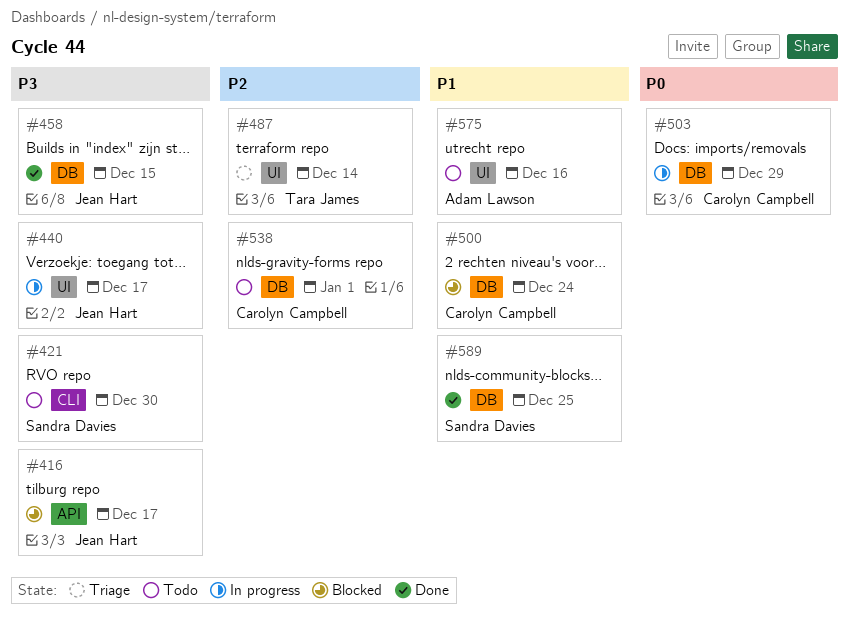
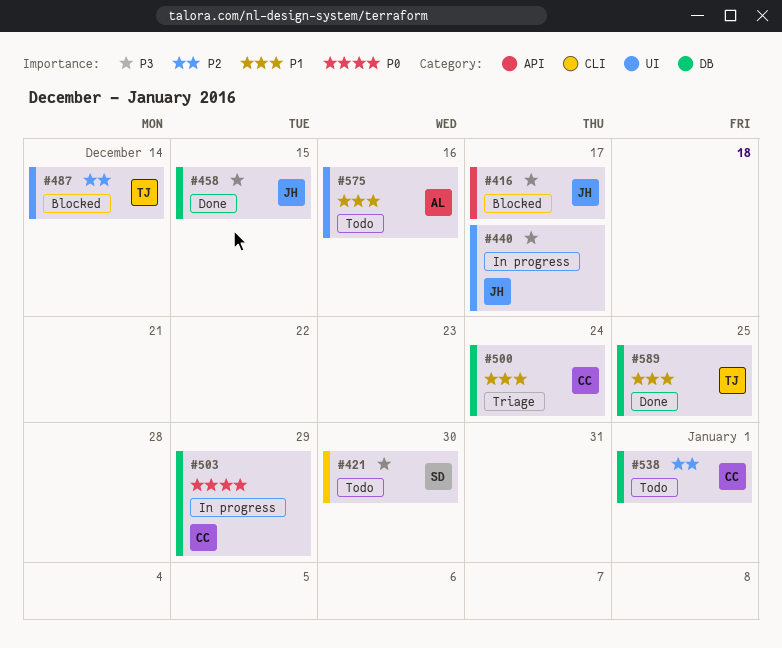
#487, status: Triage -> Blocked
#500, status: Blocked -> Triage
#589, owner: Sandra Davies -> Tara James

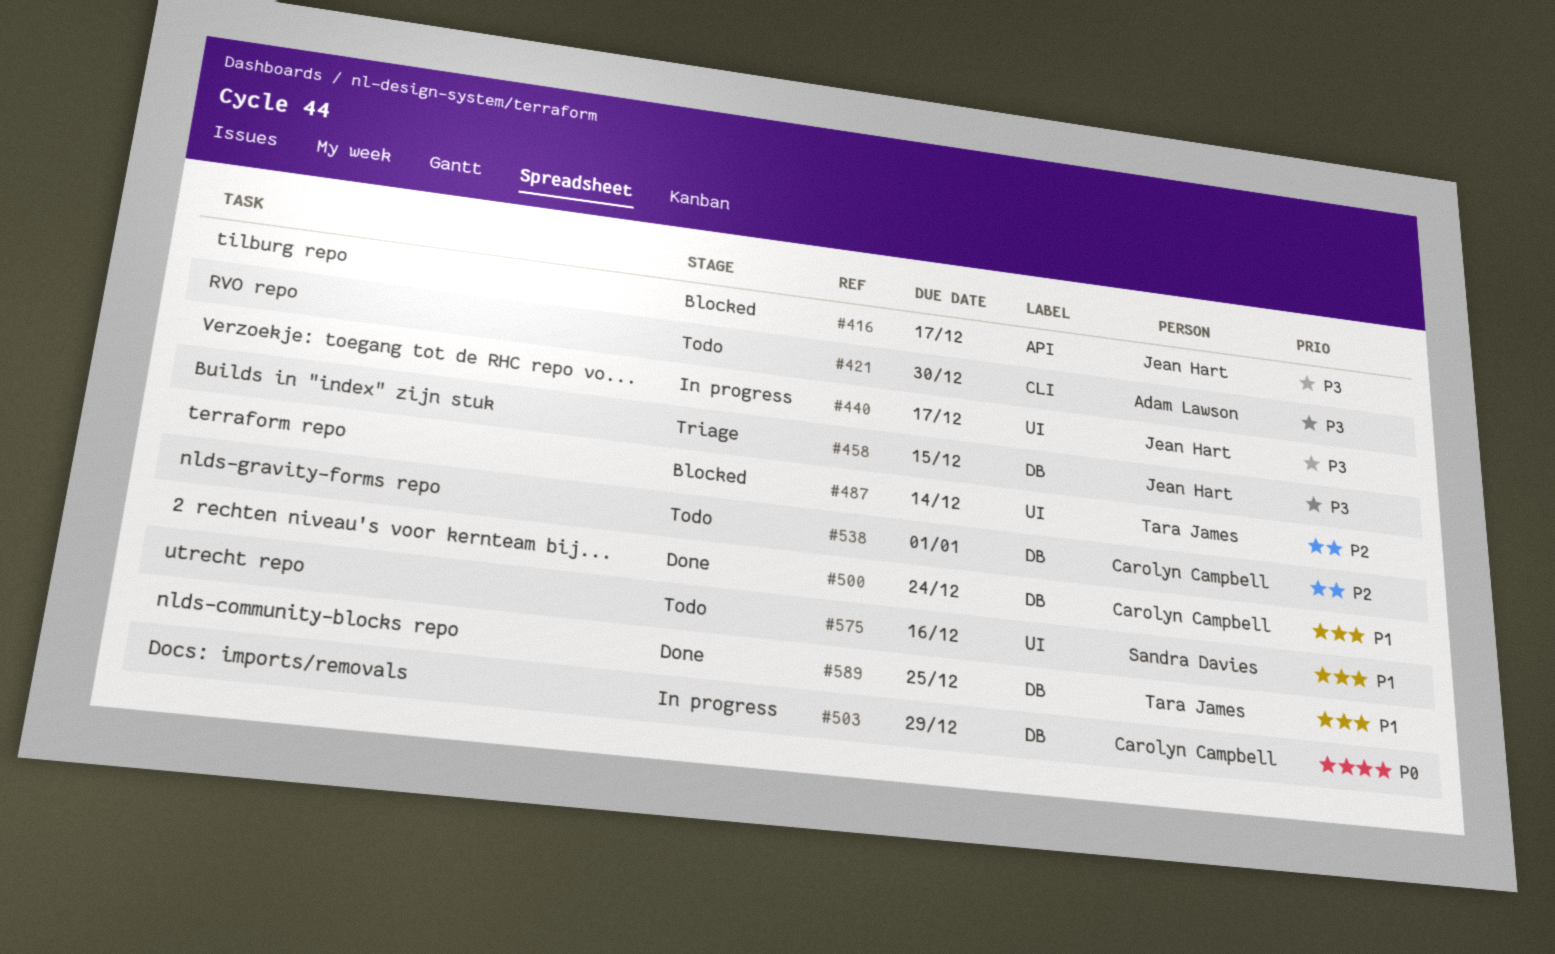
#421, owner: Sandra Davies -> Adam Lawson
#458, status: Done -> Triage
#500, status: Triage -> Done
#575, owner: Adam Lawson -> Sandra Davies

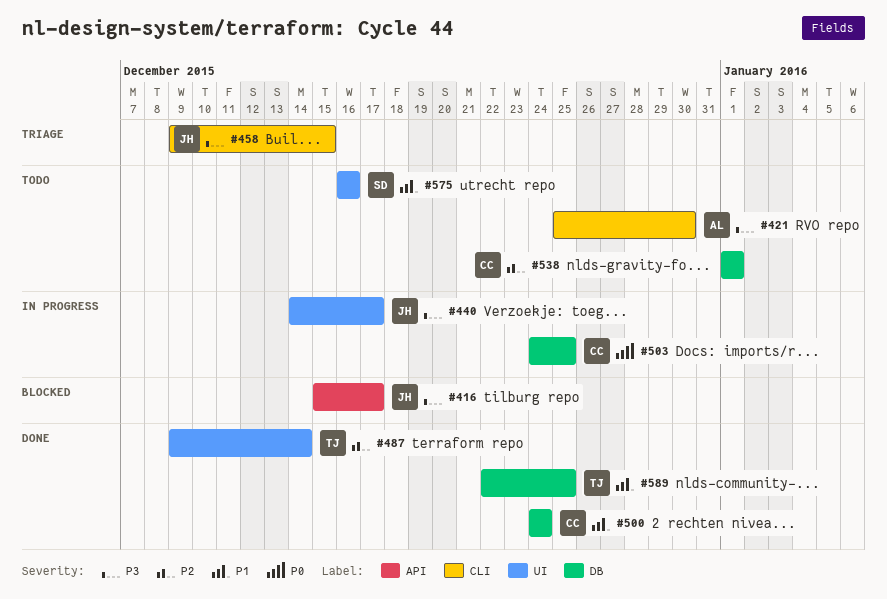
#458, label: DB -> CLI
#487, status: Blocked -> Done
#503, due: Dec 29 -> Dec 25

